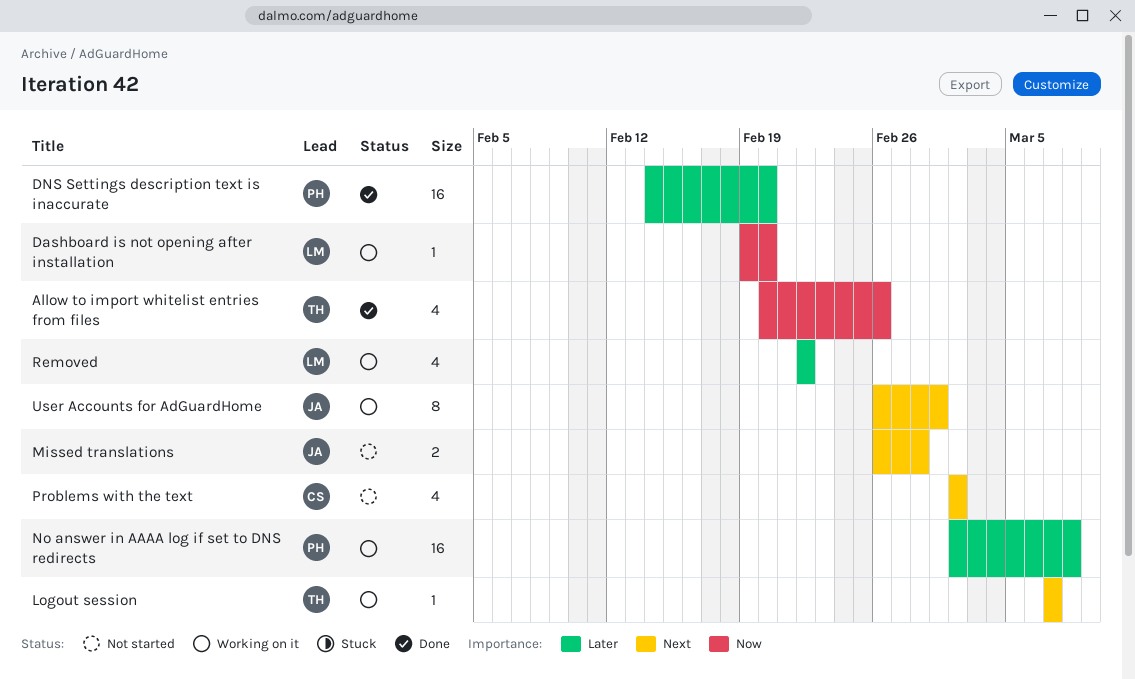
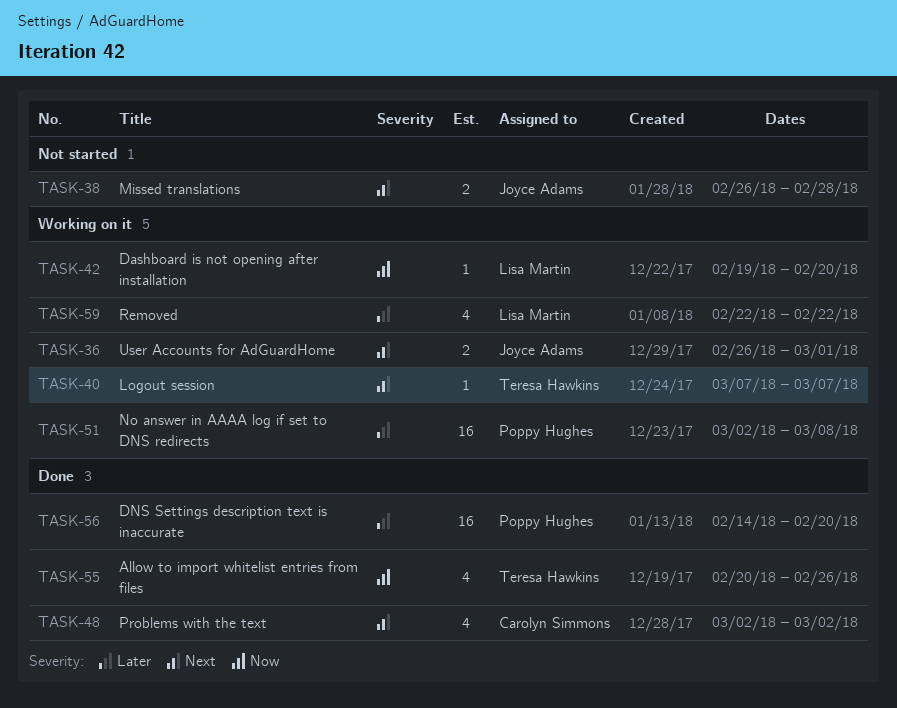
Problems with the text, status: Not started -> Done
User Accounts for AdGuardHome, estimate: 8 -> 2

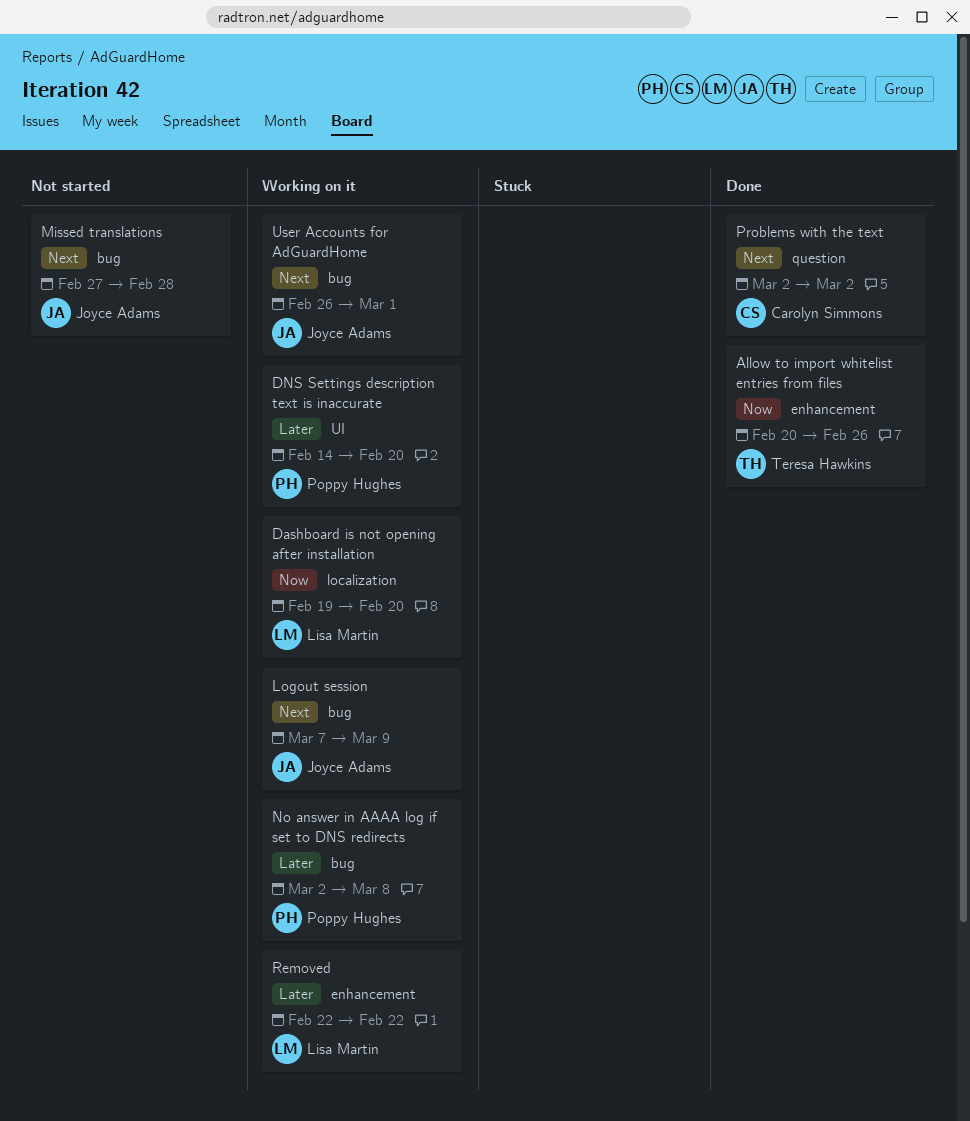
DNS Settings description text is inaccurate, status: Done -> Working on it
Logout session, owner: Teresa Hawkins -> Joyce Adams
Logout session, due: Mar 7 -> Mar 9
Missed translations, start: Feb 26 -> Feb 27

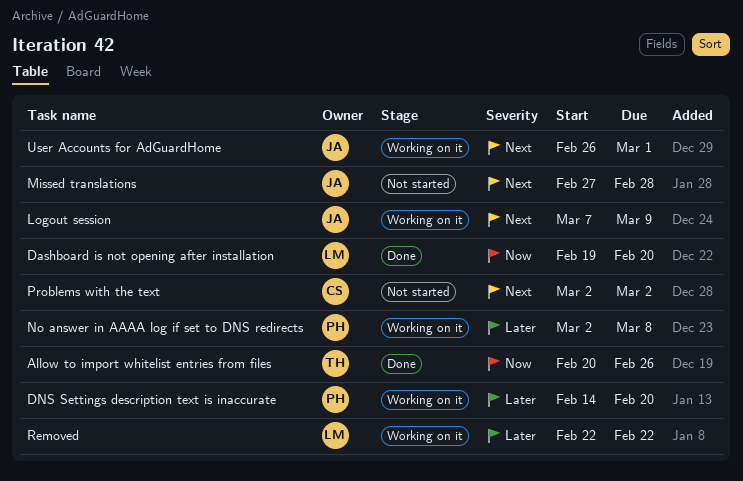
Dashboard is not opening after installation, status: Working on it -> Done
Problems with the text, status: Done -> Not started

